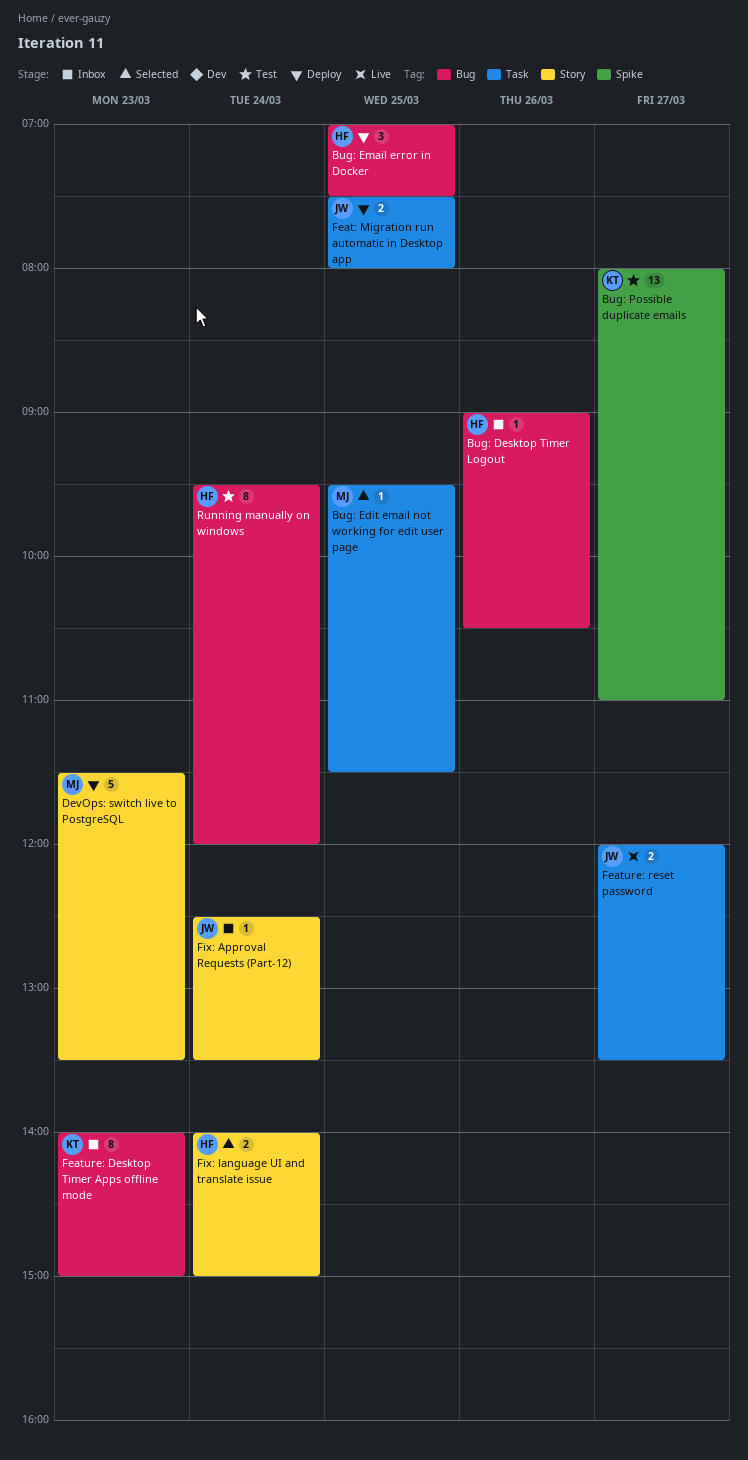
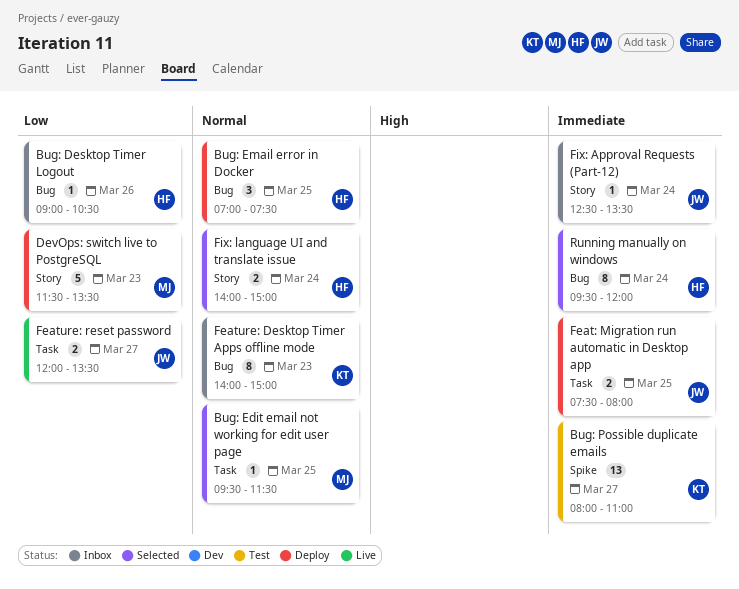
Running manually on windows, status: Test -> Selected

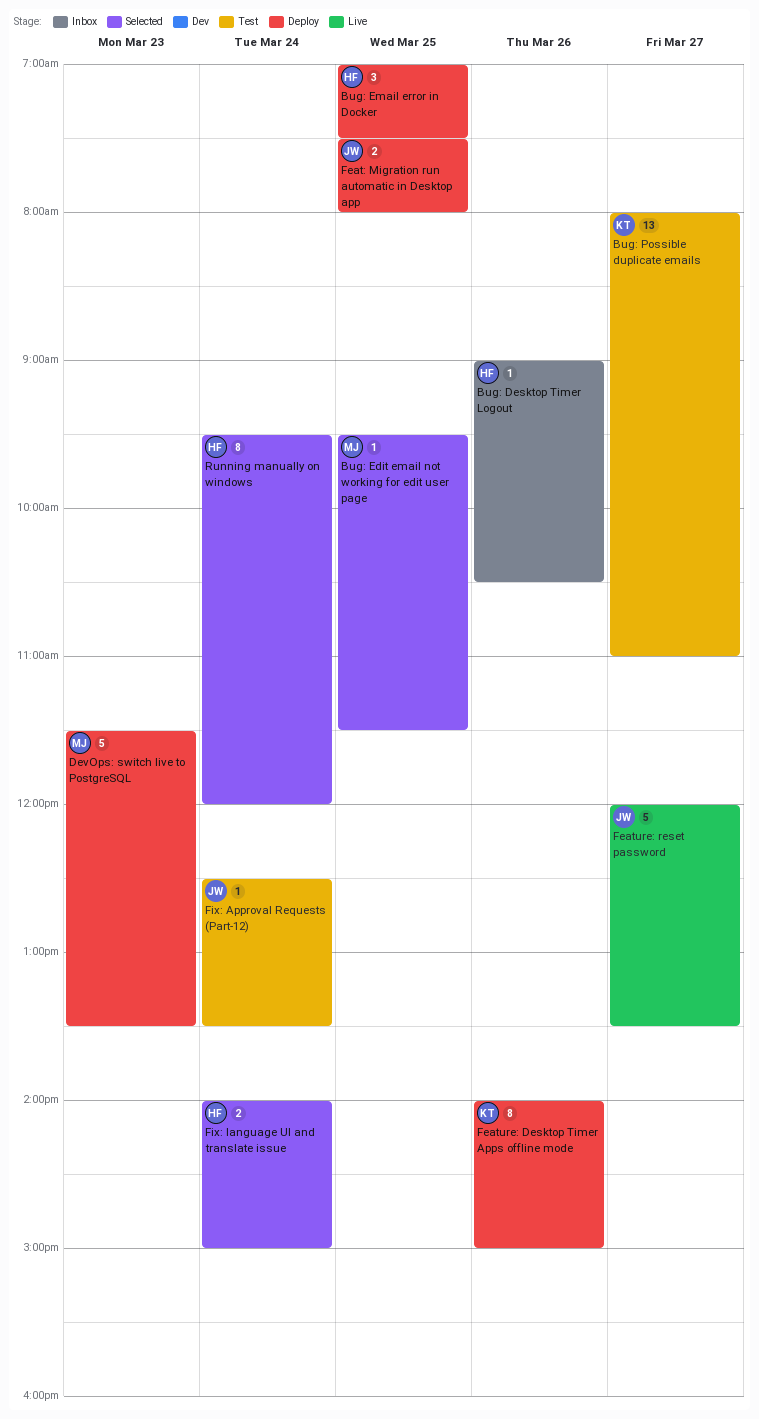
Feature: Desktop Timer Apps offline mode, status: Inbox -> Deploy
Feature: Desktop Timer Apps offline mode, day: Mar 23 -> Mar 26
Feature: reset password, estimate: 2 -> 5
Fix: Approval Requests (Part-12), status: Inbox -> Test

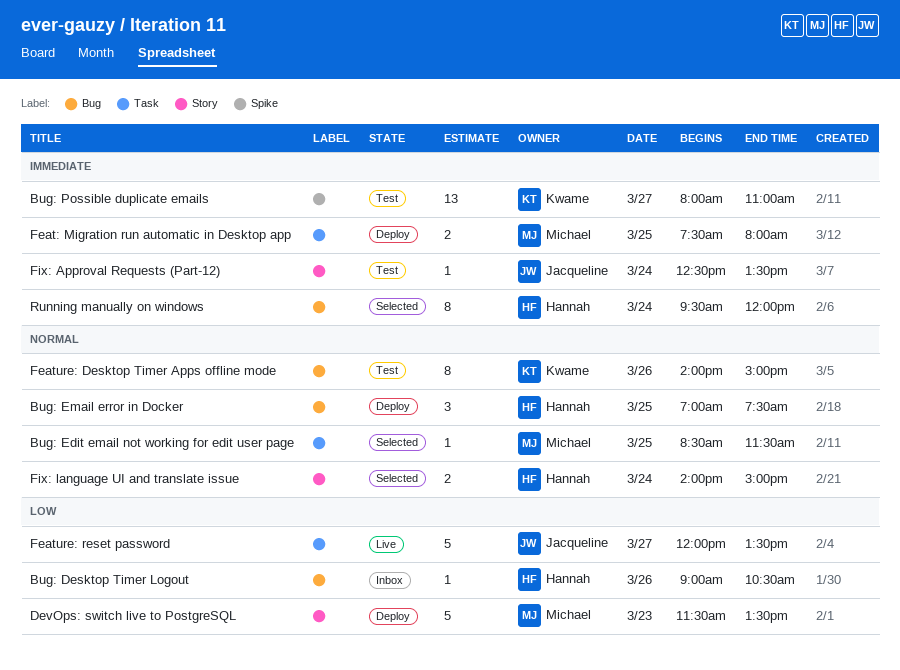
Bug: Edit email not working for edit user page, begins: 09:30 -> 08:30
Feat: Migration run automatic in Desktop app, owner: Jacqueline -> Michael
Feature: Desktop Timer Apps offline mode, status: Deploy -> Test

